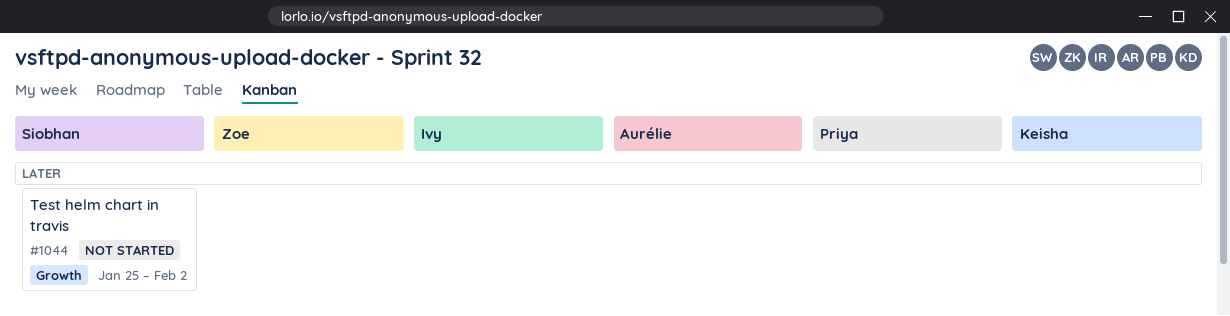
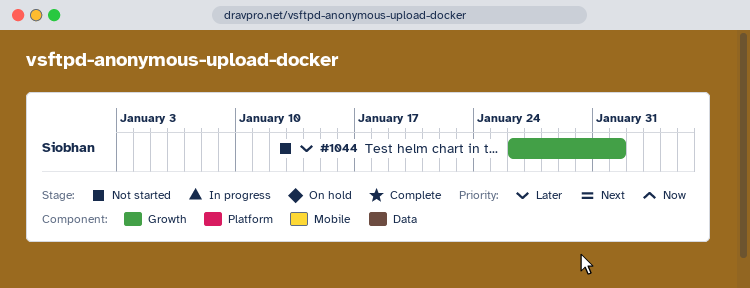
#1044, start: Jan 25 -> Jan 26
#1044, due: Feb 2 -> Feb 1

